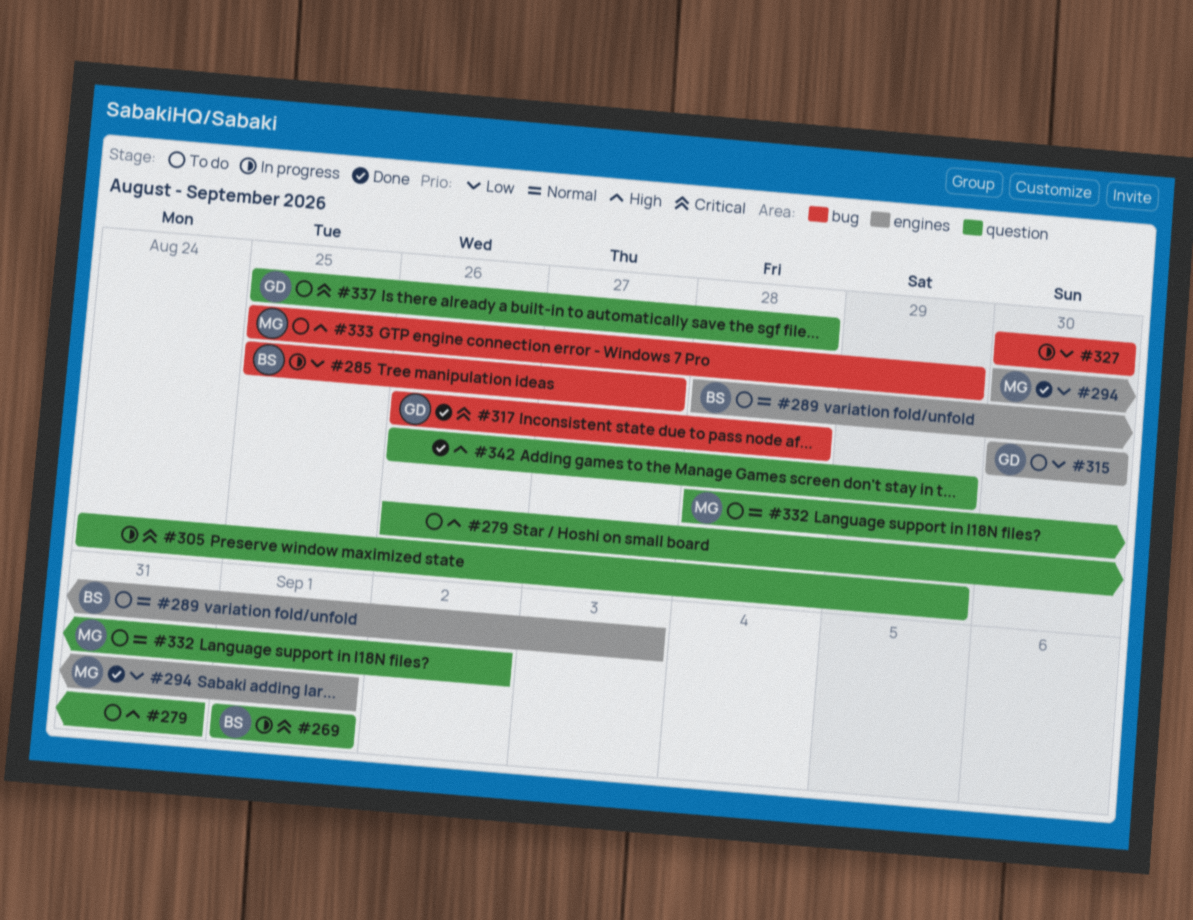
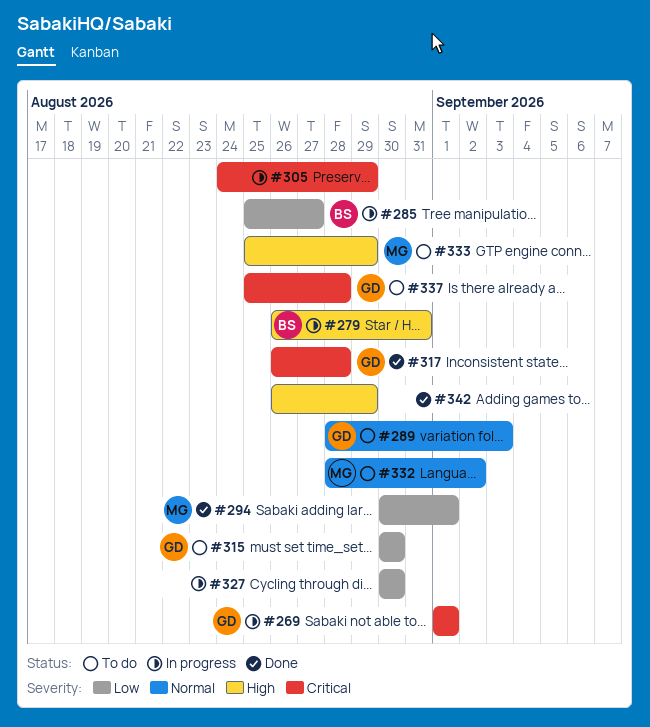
#269, owner: BS -> GD
#279, status: To do -> In progress
#279, owner: none -> BS
#289, owner: BS -> GD

